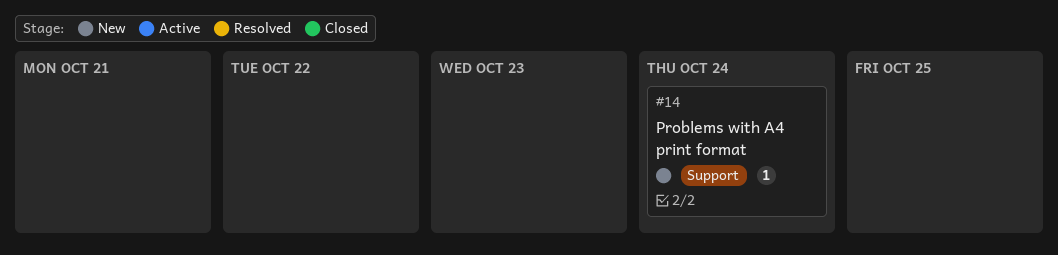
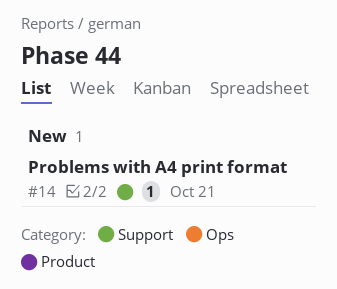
#14, due: Oct 24 -> Oct 21

